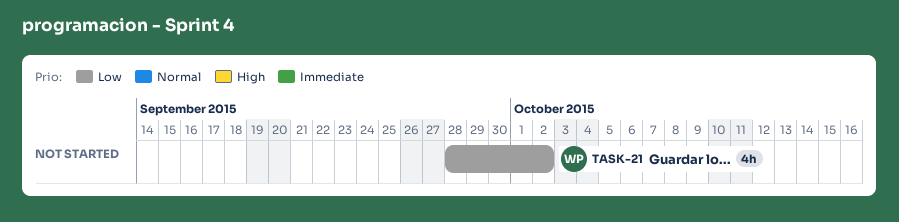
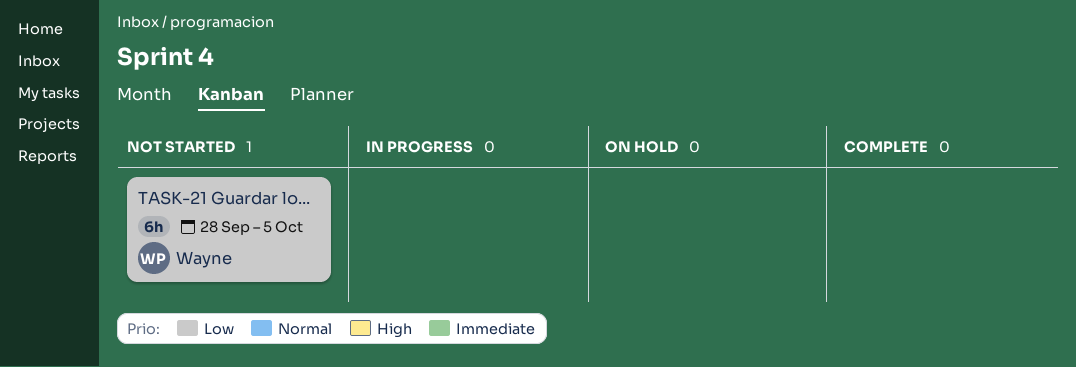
TASK-21, estimate: 4h -> 6h
TASK-21, due: Oct 2 -> Oct 5

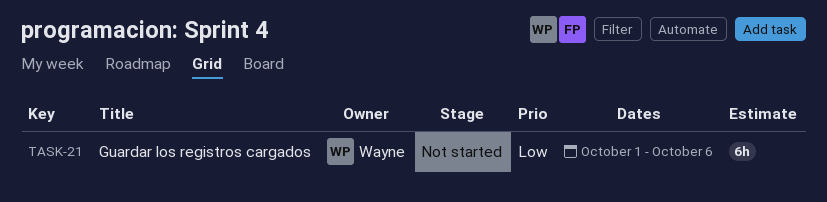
TASK-21, start: Sep 28 -> Oct 1
TASK-21, due: Oct 5 -> Oct 6

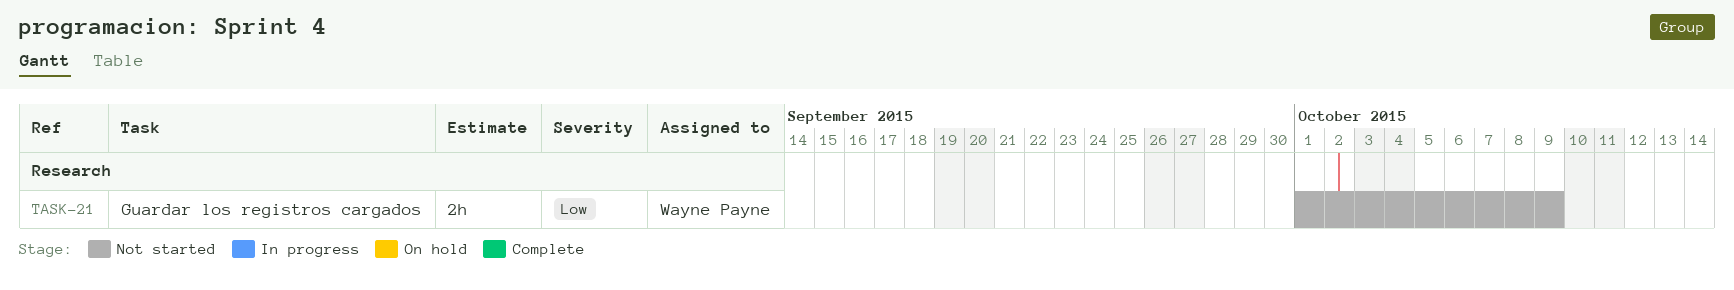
TASK-21, estimate: 6h -> 2h
TASK-21, due: Oct 6 -> Oct 9

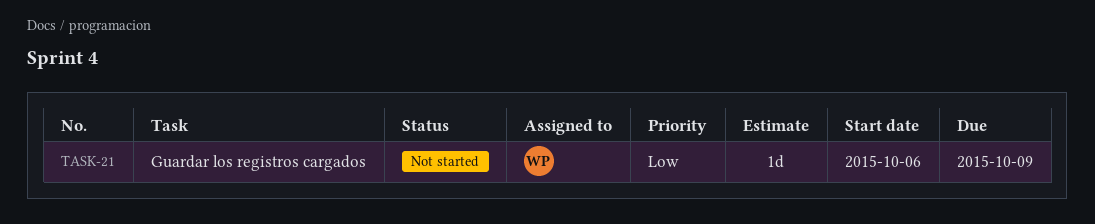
TASK-21, estimate: 2h -> 1d
TASK-21, start: Oct 1 -> Oct 6

